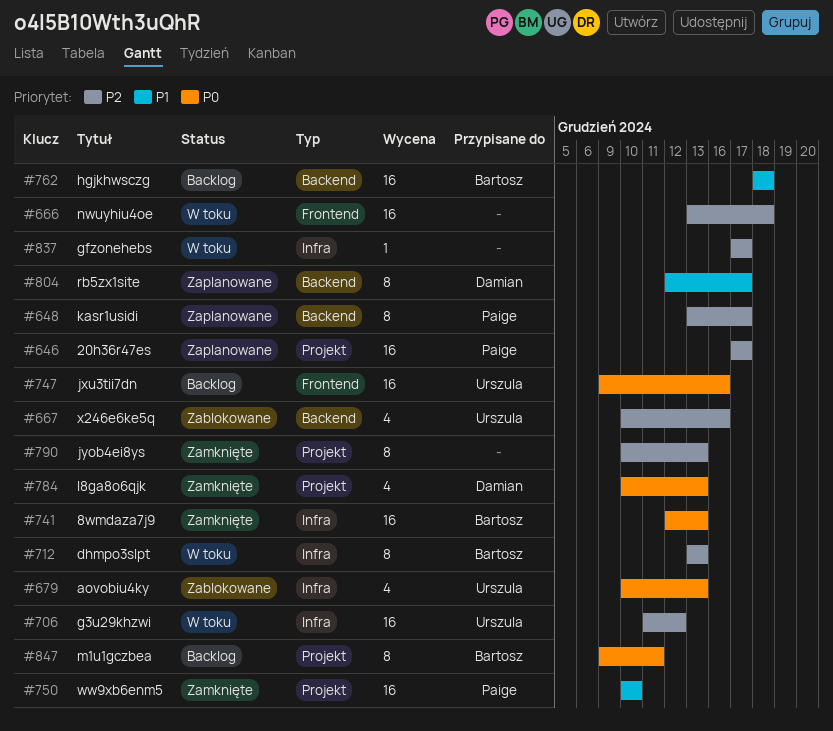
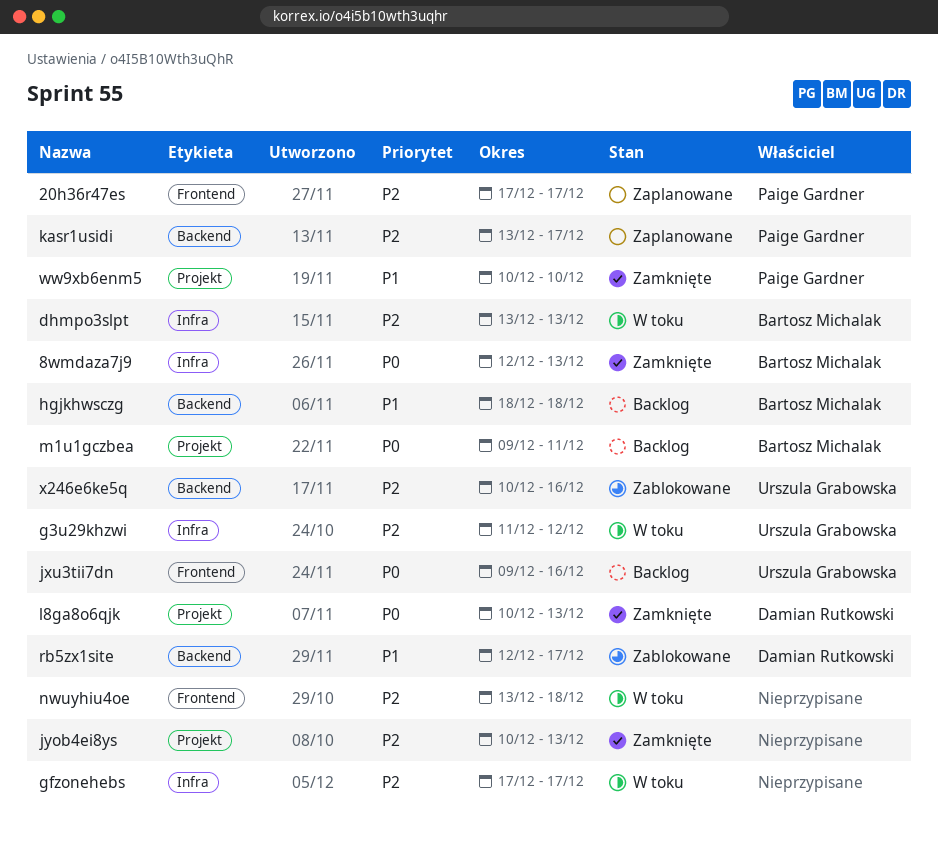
20h36r47es, label: Projekt -> Frontend
aovobiu4ky: present -> none
rb5zx1site, status: Zaplanowane -> Zablokowane

